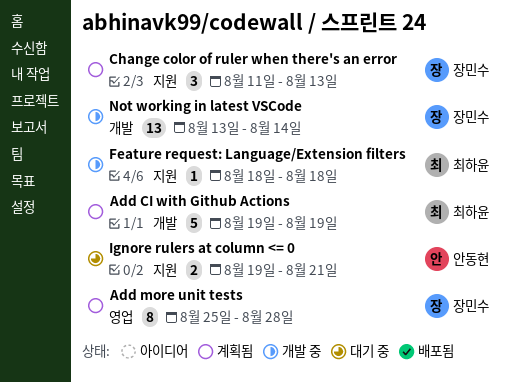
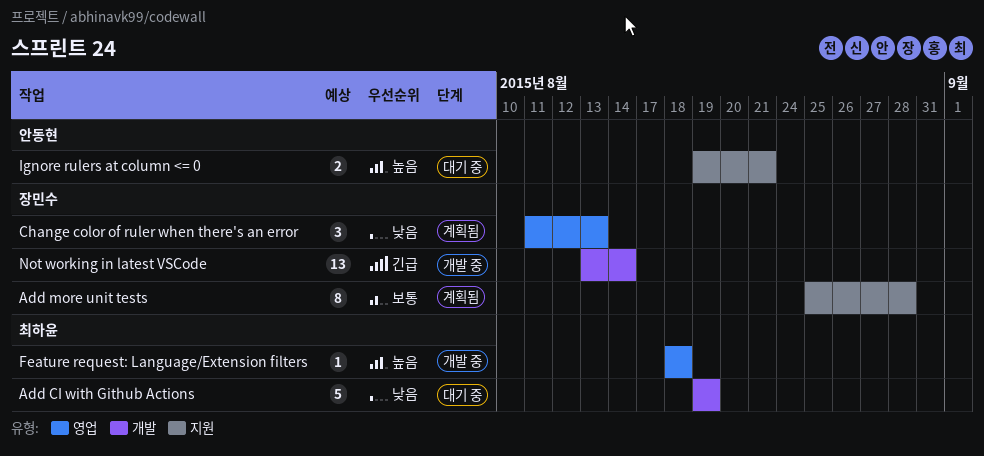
Add CI with Github Actions, status: 계획됨 -> 대기 중
Add more unit tests, label: 영업 -> 지원
Change color of ruler when there's an error, label: 지원 -> 영업
Feature request: Language/Extension filters, label: 지원 -> 영업

